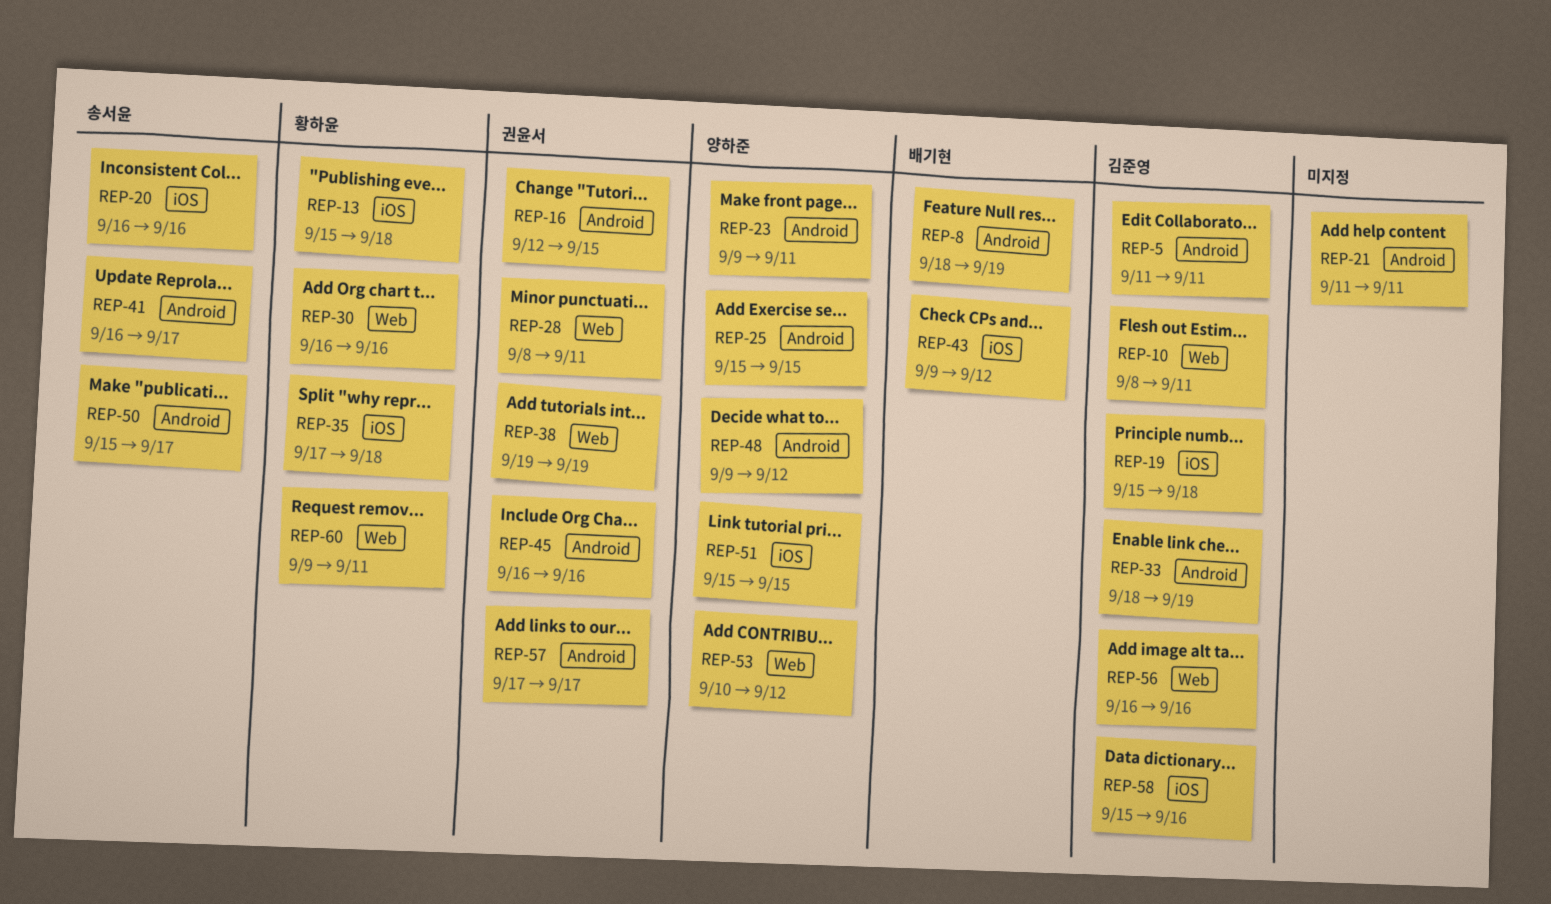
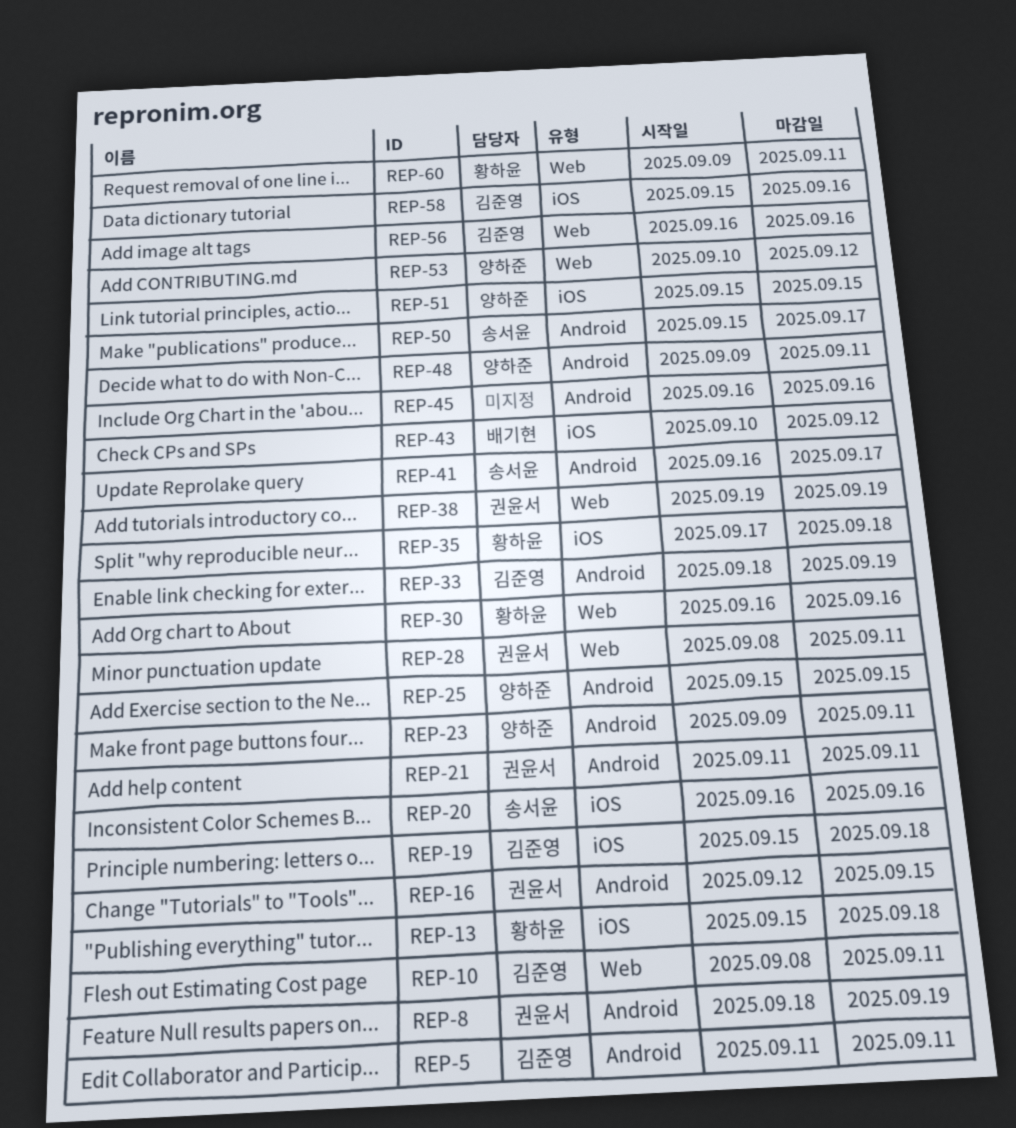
REP-8, owner: 배기현 -> 권윤서
REP-21, owner: none -> 권윤서
REP-43, start: Sep 9 -> Sep 10
REP-45, owner: 권윤서 -> none
REP-48, due: Sep 12 -> Sep 11
REP-57: present -> none

